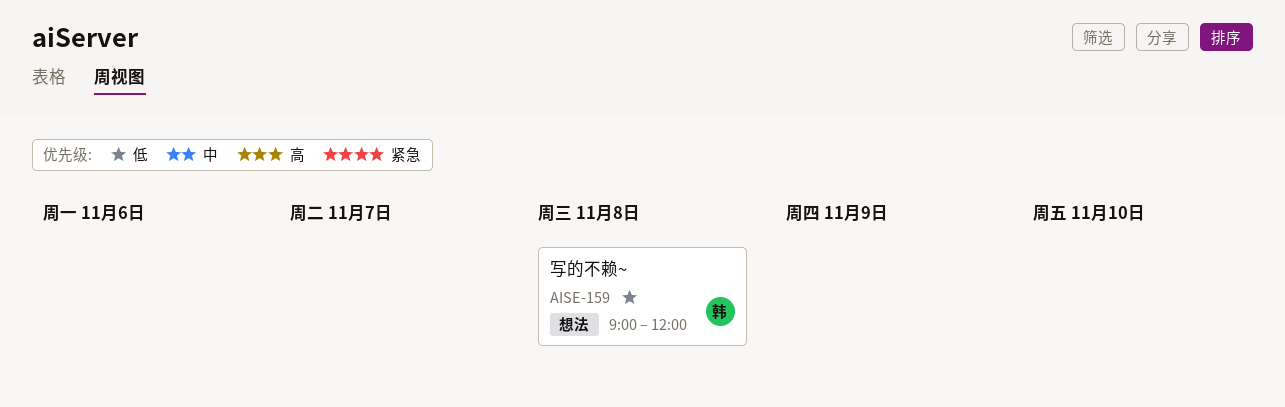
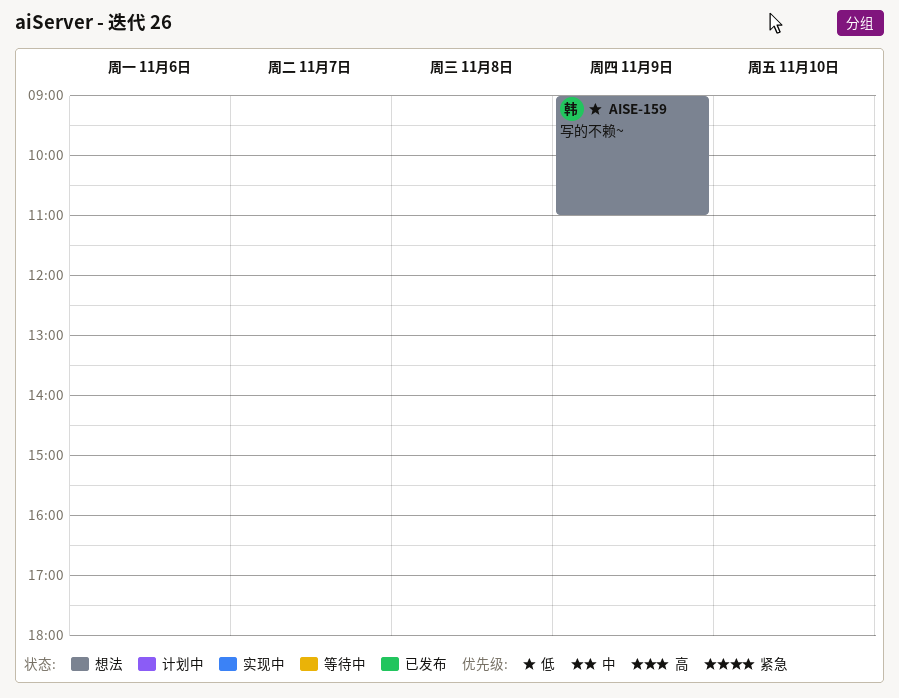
AISE-159, day: Nov 8 -> Nov 9
AISE-159, ends: 12:00 -> 11:00

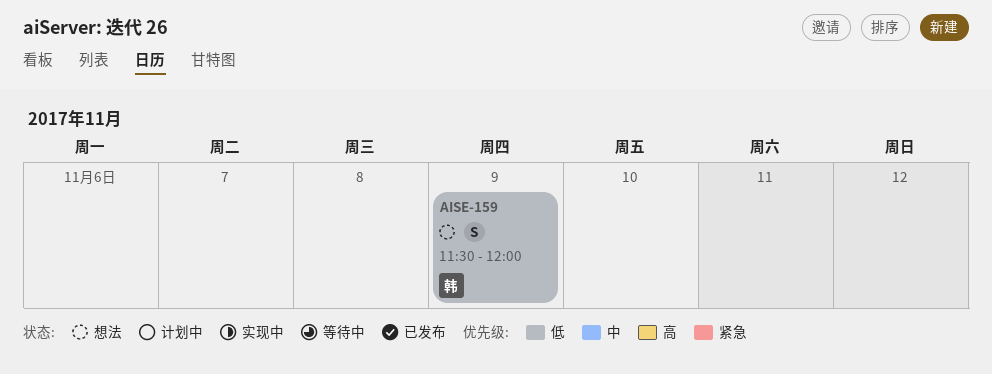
AISE-159, begins: 09:00 -> 11:30
AISE-159, ends: 11:00 -> 12:00

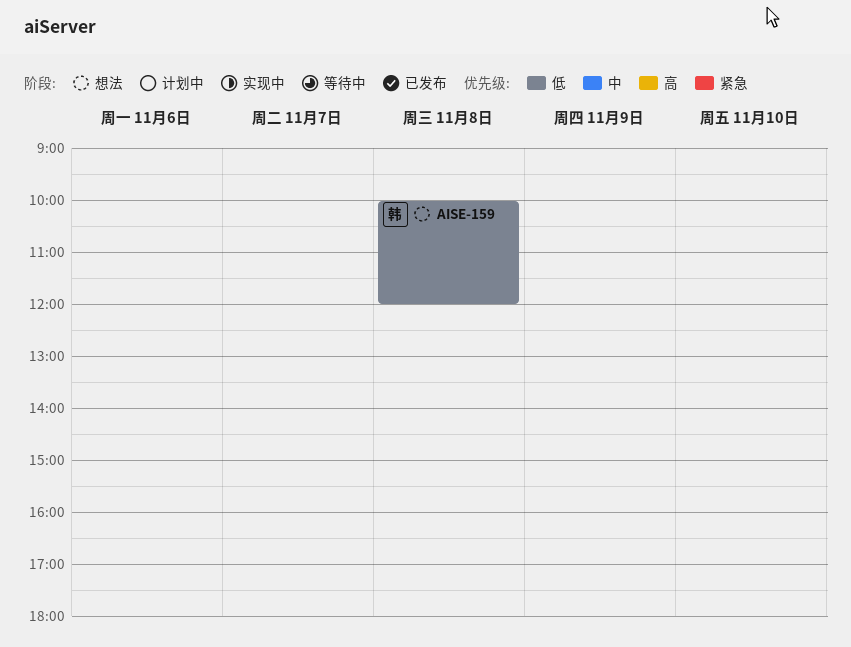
AISE-159, day: Nov 9 -> Nov 8
AISE-159, begins: 11:30 -> 10:00

